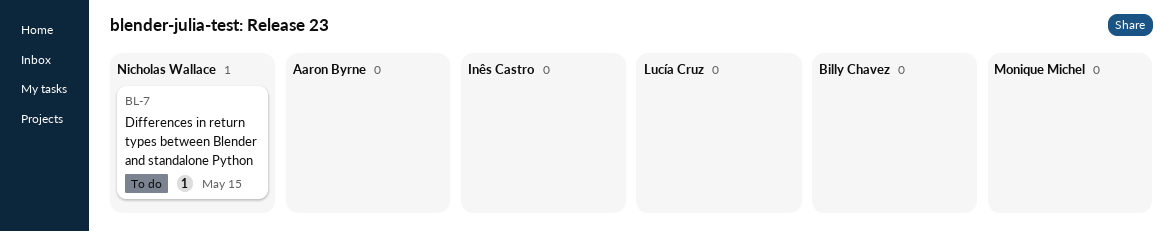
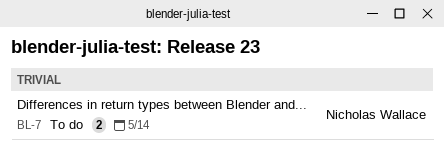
BL-7, estimate: 1 -> 2
BL-7, due: May 15 -> May 14

